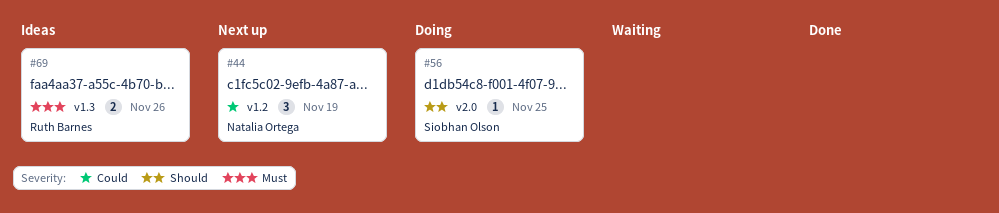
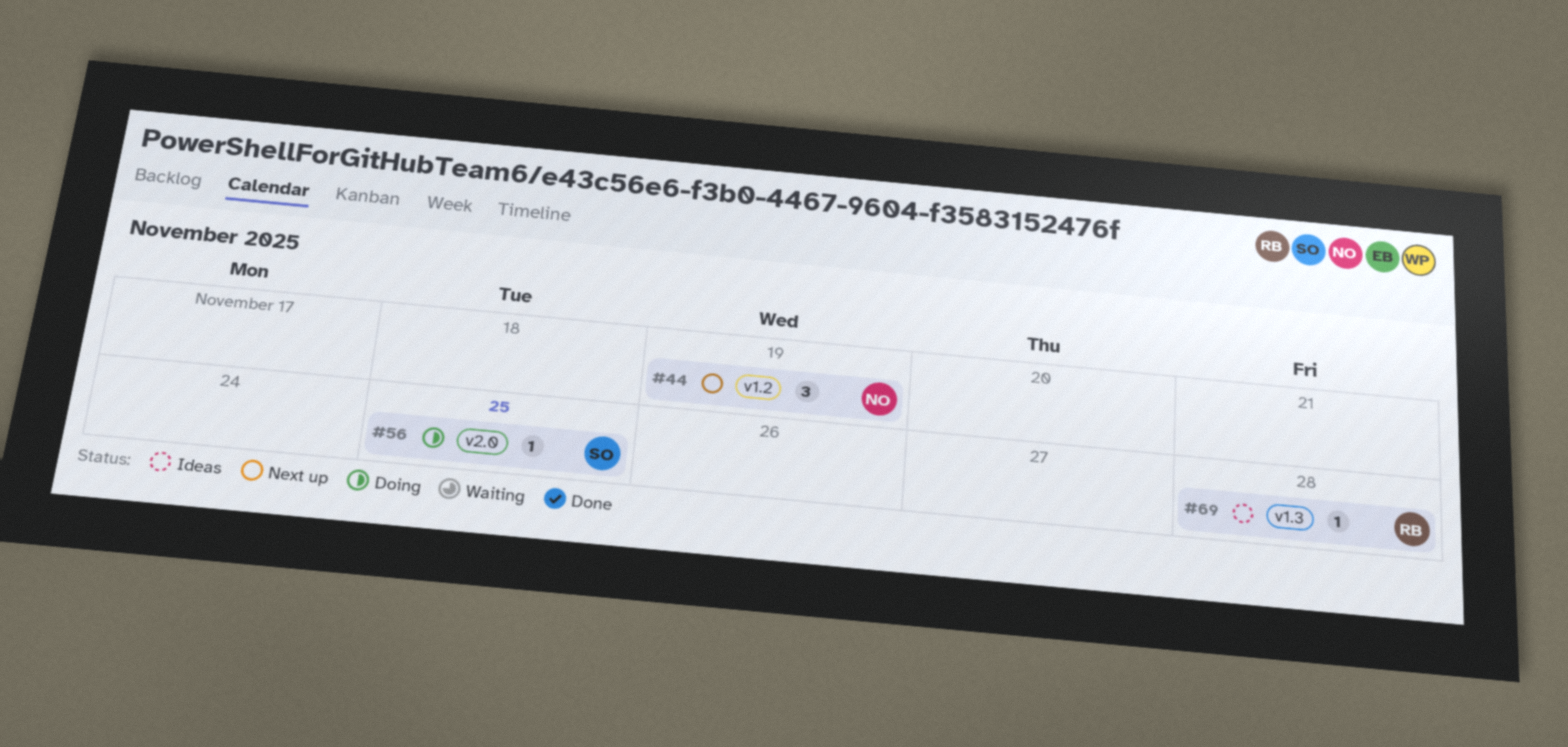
#69, estimate: 2 -> 1
#69, due: Nov 26 -> Nov 28

